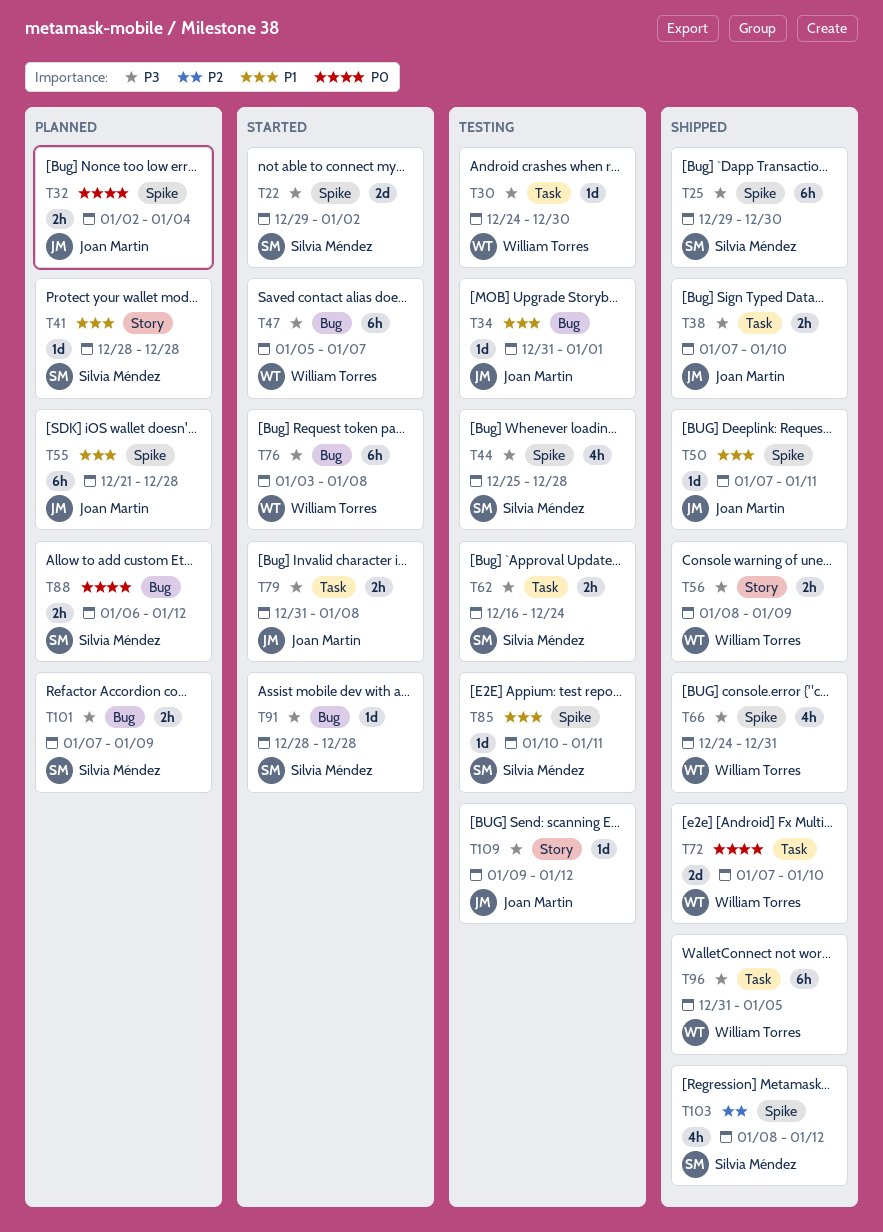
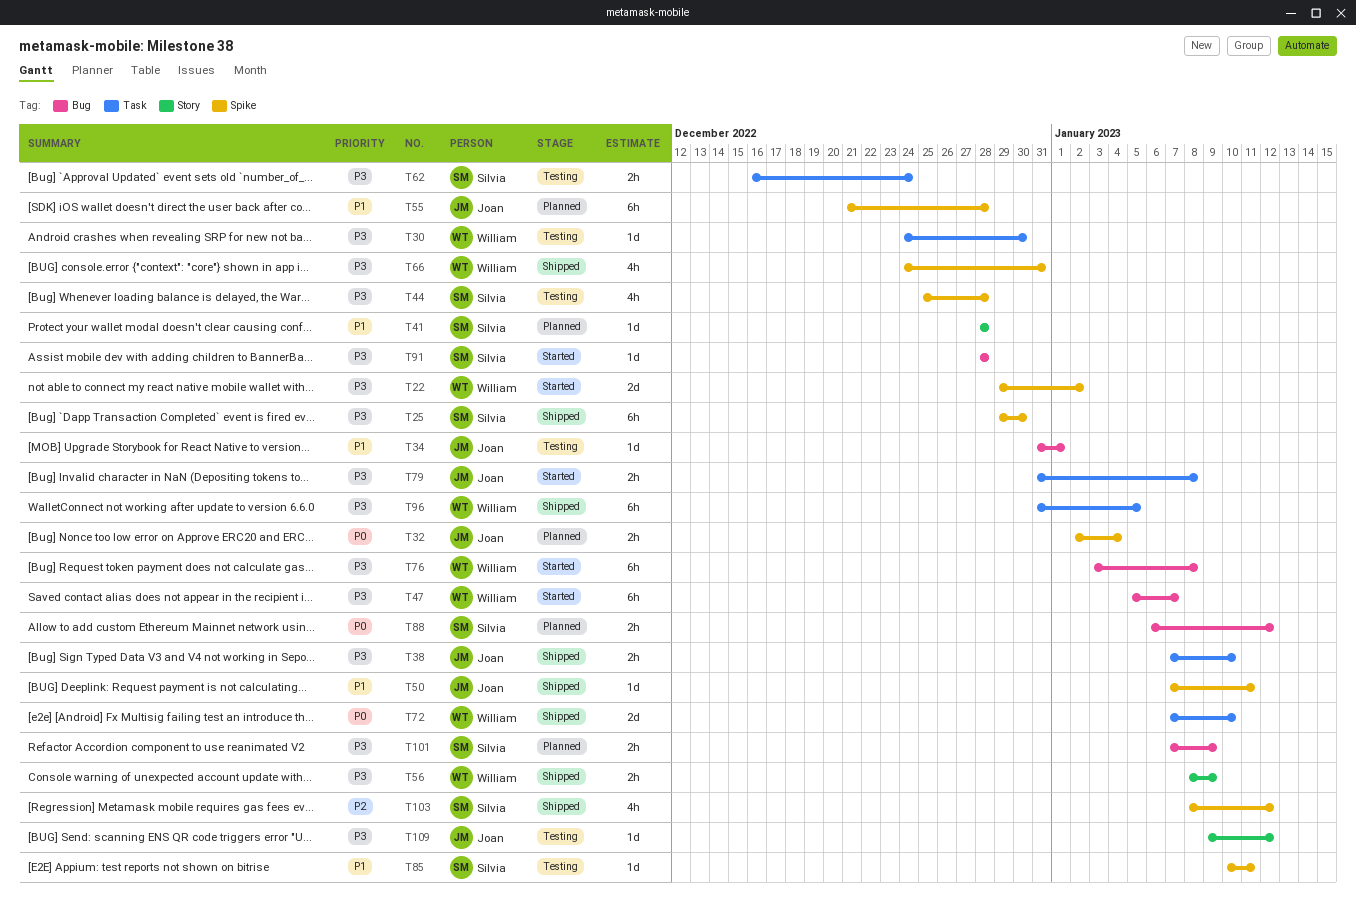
T22, owner: Silvia Méndez -> William Torres

